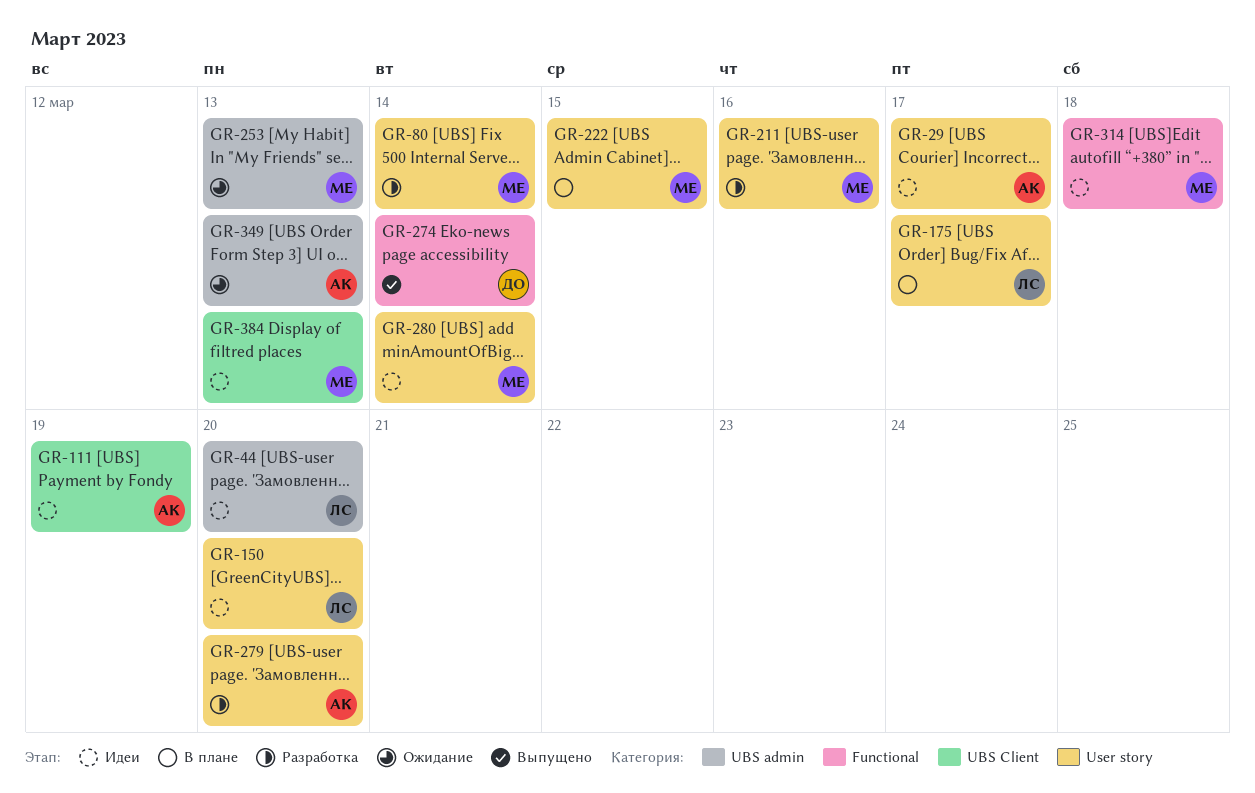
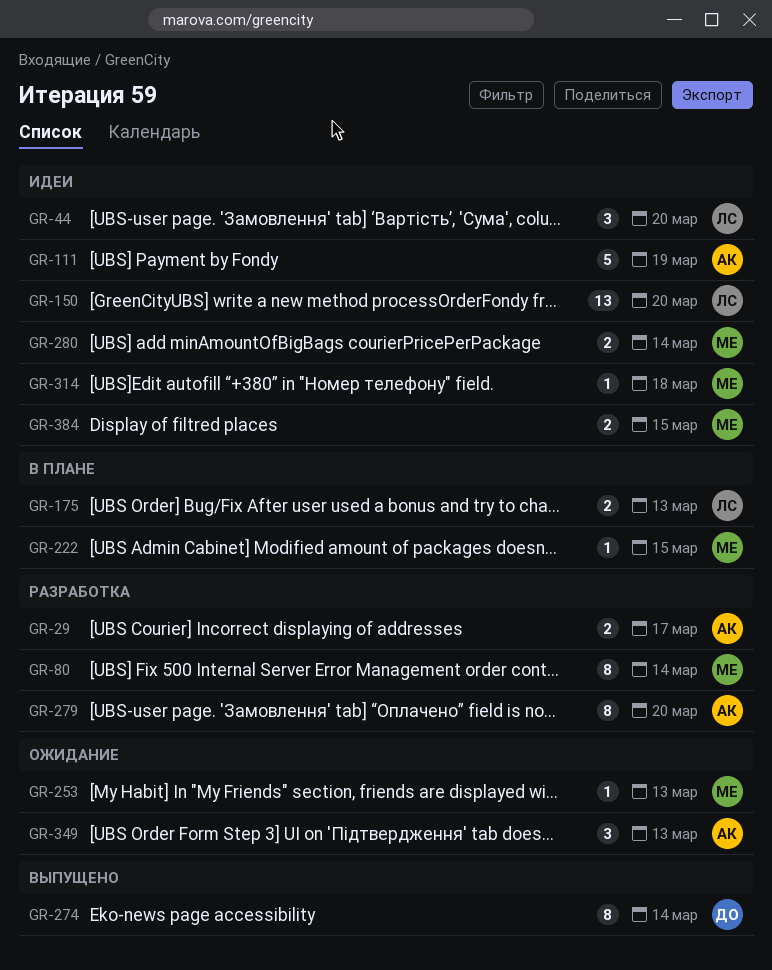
GR-29, status: Идеи -> Разработка
GR-175, due: Mar 17 -> Mar 13
GR-211: present -> none
GR-384, due: Mar 13 -> Mar 15

